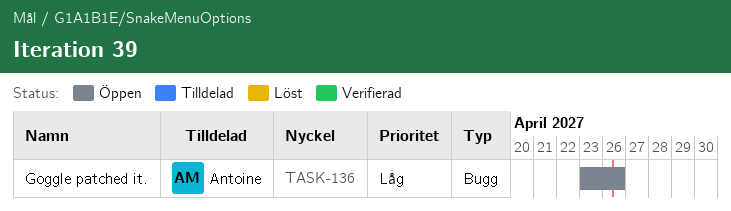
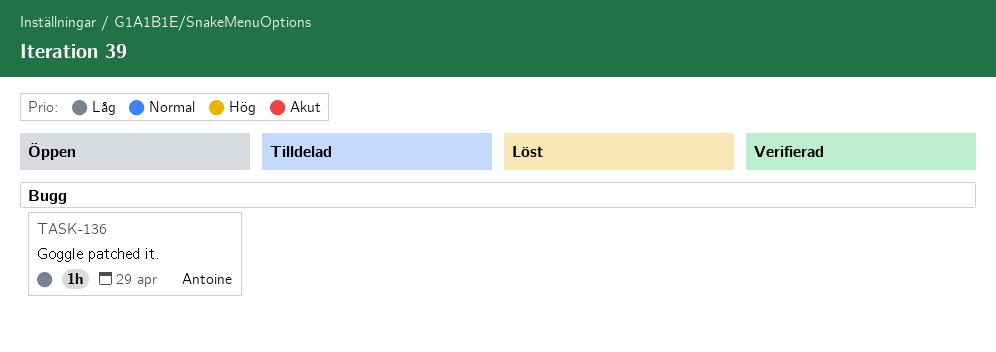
TASK-136, due: Apr 26 -> Apr 29

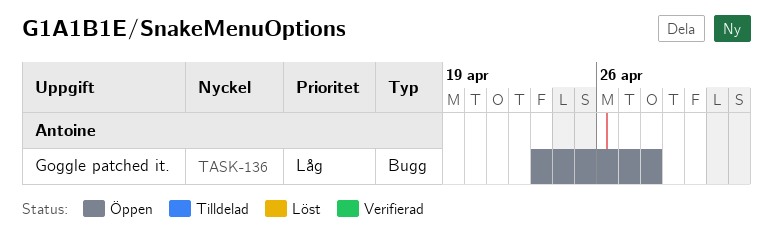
TASK-136, due: Apr 29 -> Apr 28

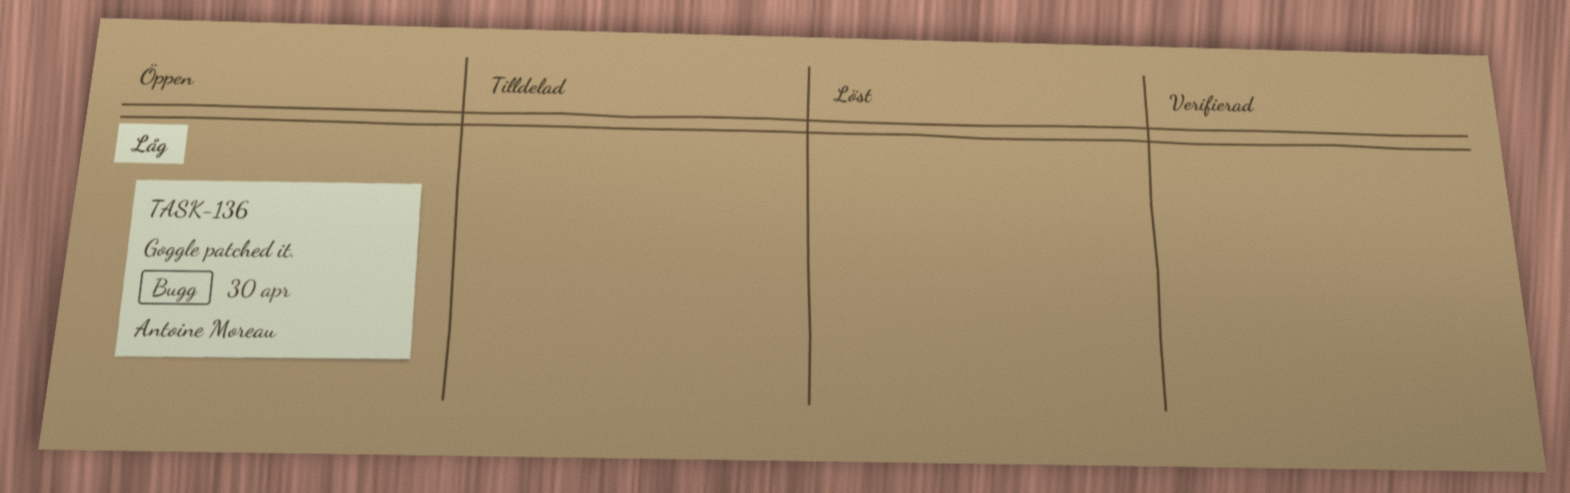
TASK-136, due: Apr 28 -> Apr 30

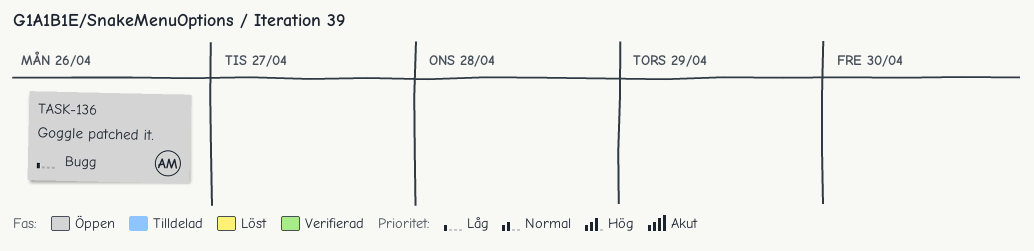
TASK-136, due: Apr 30 -> Apr 26

